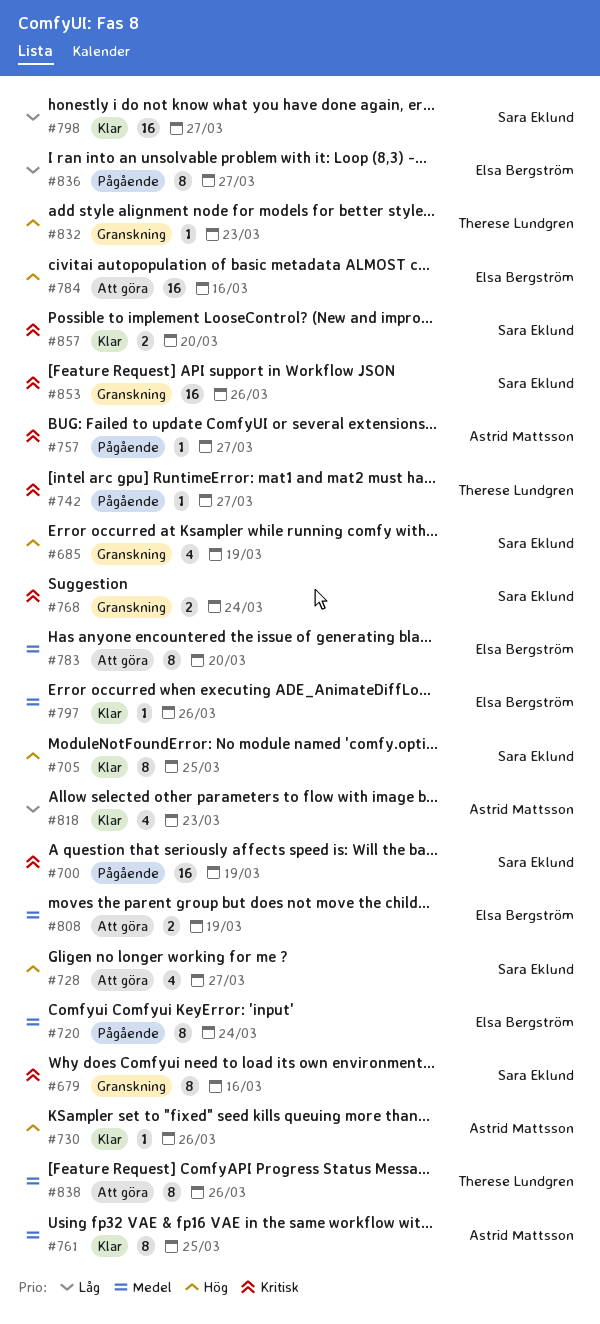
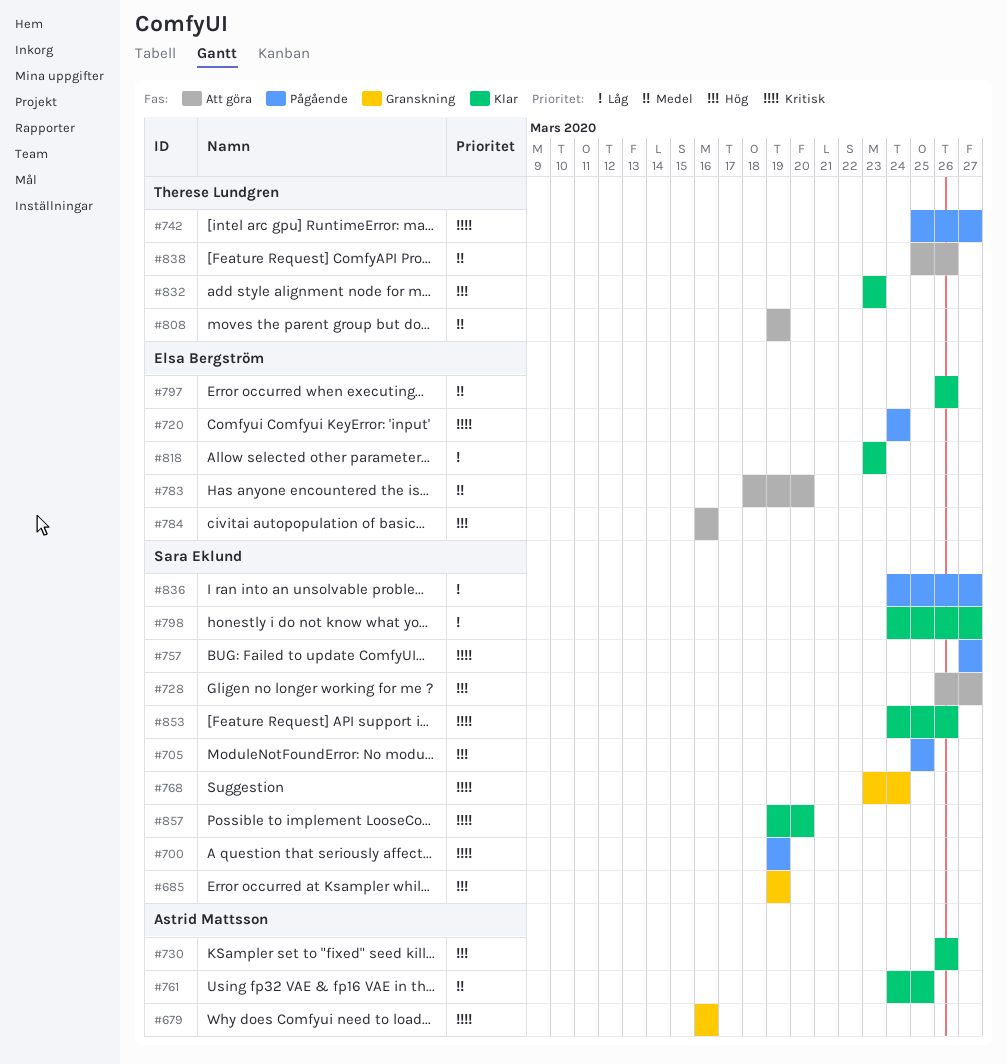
#679, owner: Sara Eklund -> Astrid Mattsson
#705, status: Klar -> Pågående
#720, priority: Medel -> Kritisk
#757, owner: Astrid Mattsson -> Sara Eklund
#808, owner: Elsa Bergström -> Therese Lundgren
#818, owner: Astrid Mattsson -> Elsa Bergström
#832, status: Granskning -> Klar
#836, owner: Elsa Bergström -> Sara Eklund
#853, status: Granskning -> Klar

